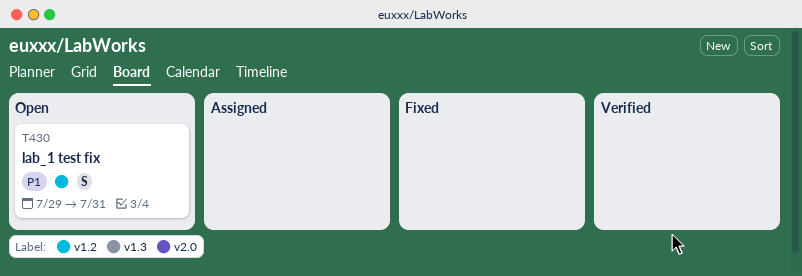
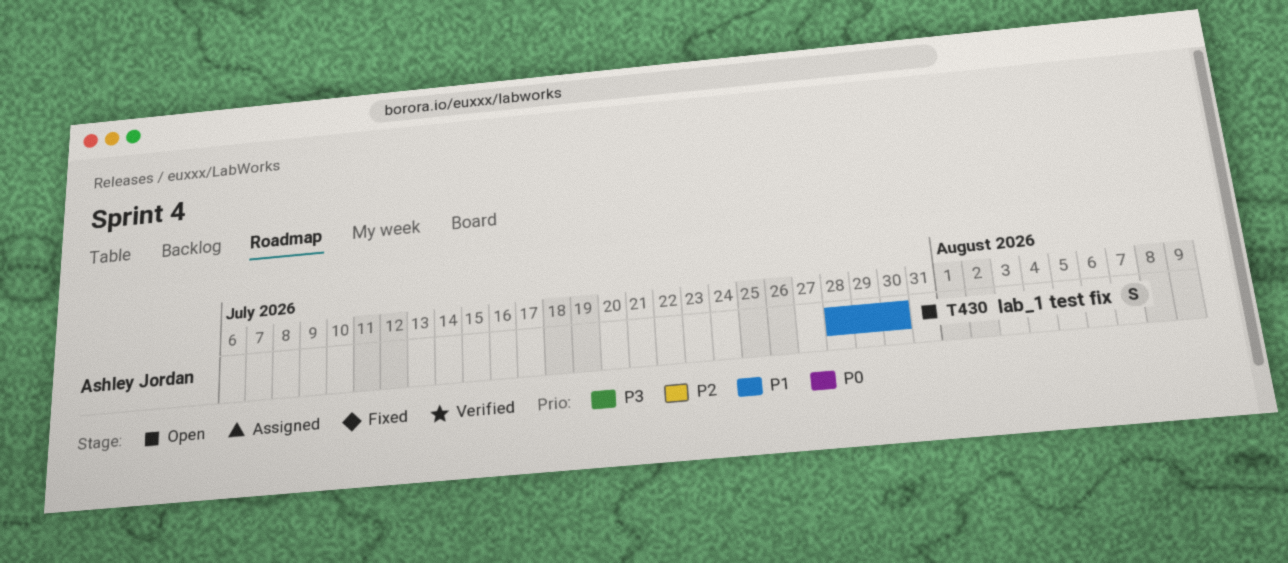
T430, start: Jul 29 -> Jul 28
T430, due: Jul 31 -> Jul 30

